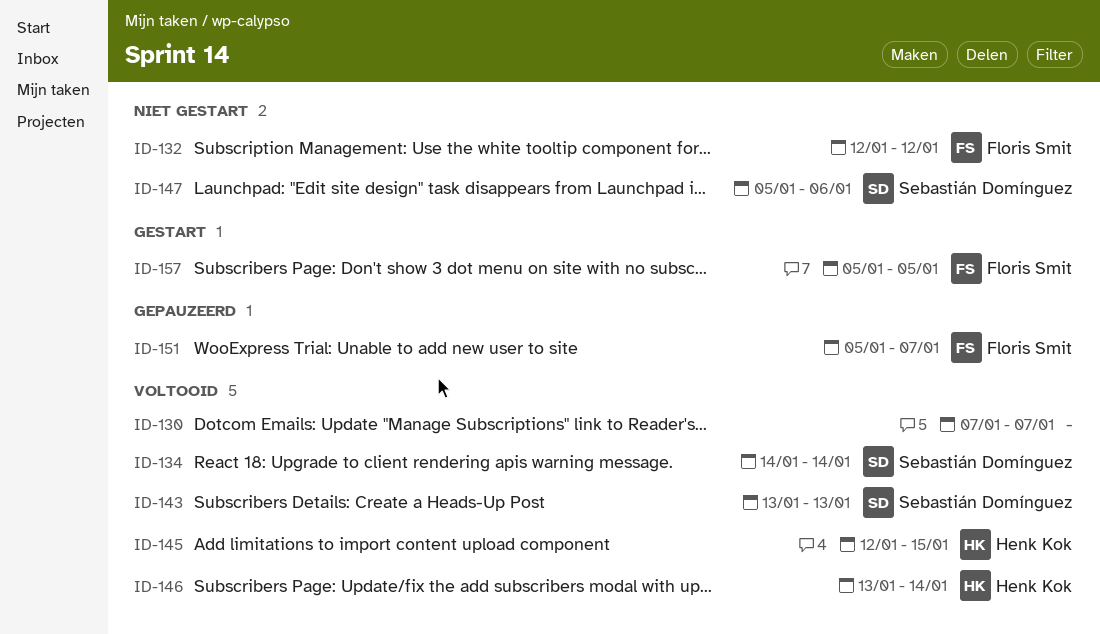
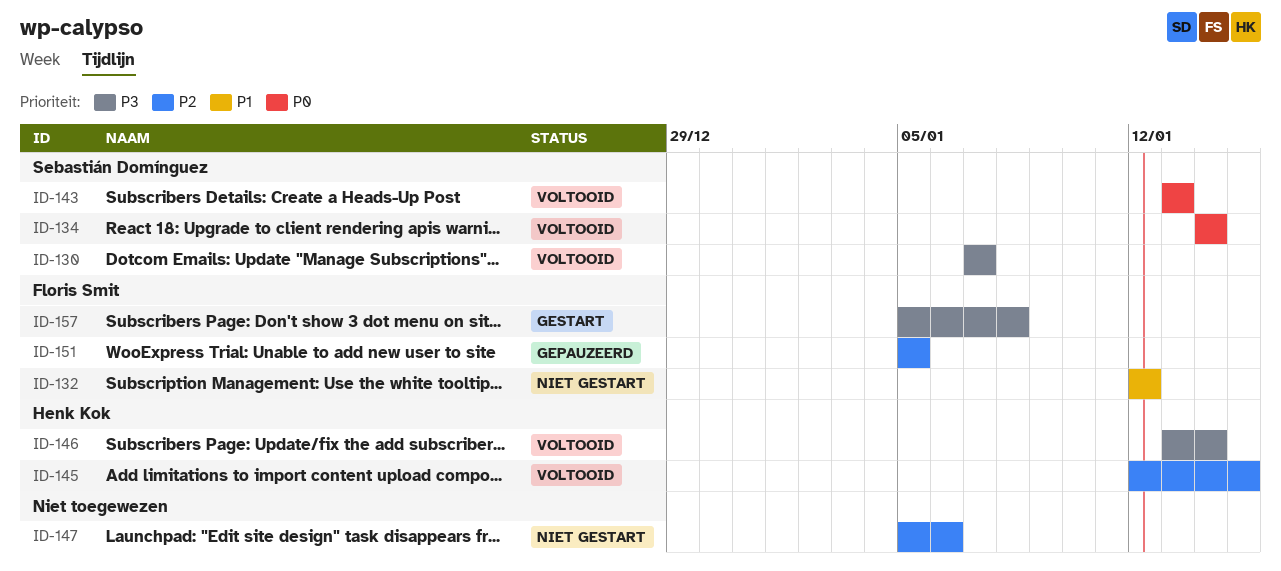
ID-130, owner: none -> Sebastián Domínguez
ID-147, owner: Sebastián Domínguez -> none
ID-151, due: Jan 7 -> Jan 5
ID-157, due: Jan 5 -> Jan 8

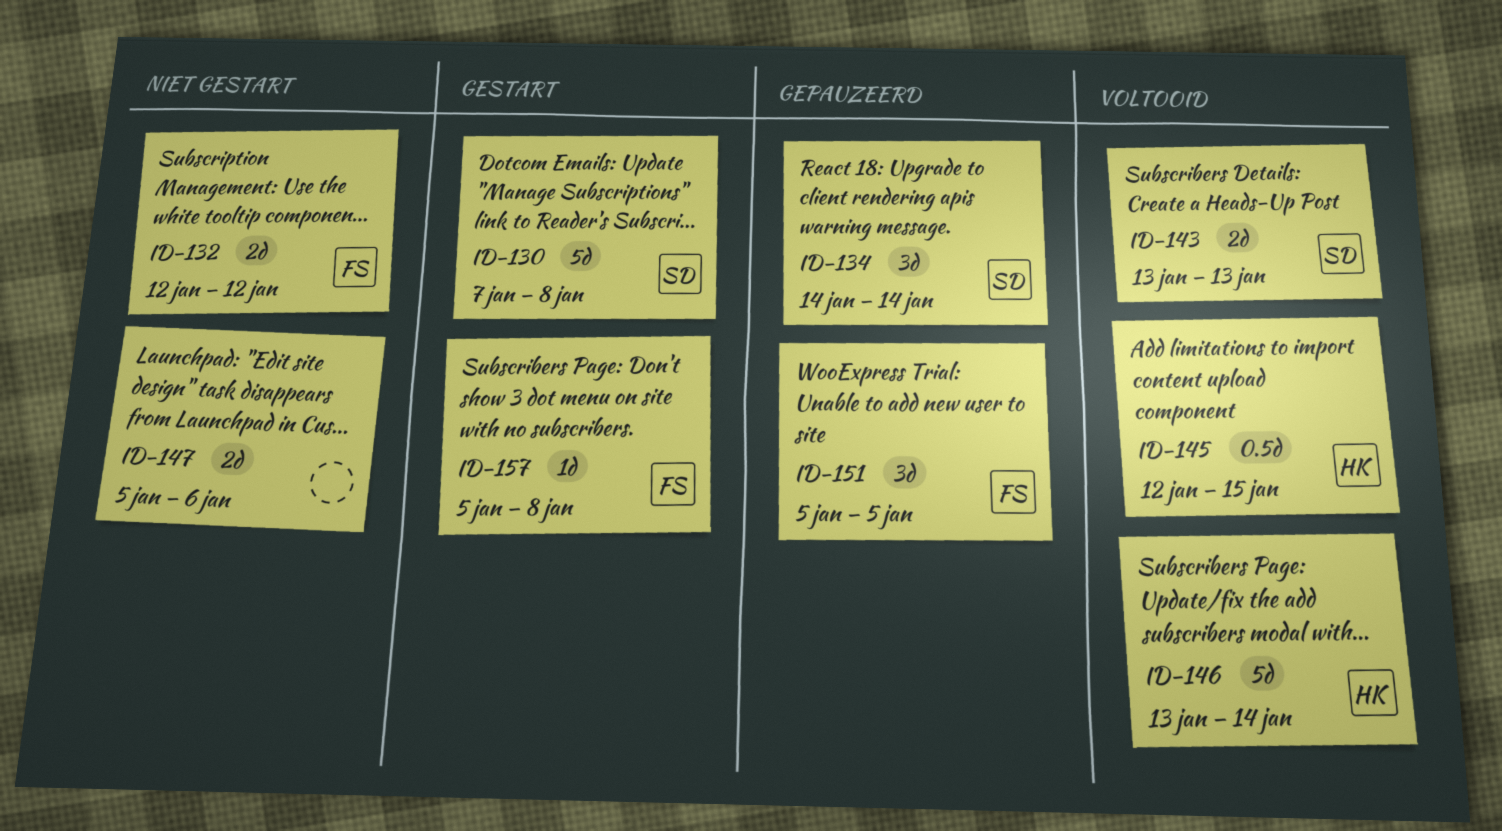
ID-130, status: Voltooid -> Gestart
ID-130, due: Jan 7 -> Jan 8
ID-134, status: Voltooid -> Gepauzeerd

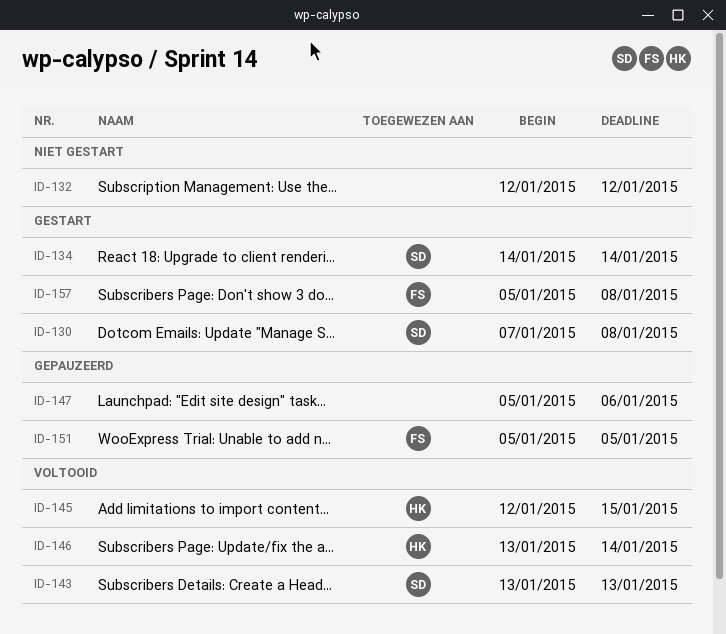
ID-132, owner: FS -> none
ID-134, status: Gepauzeerd -> Gestart
ID-147, status: Niet gestart -> Gepauzeerd

